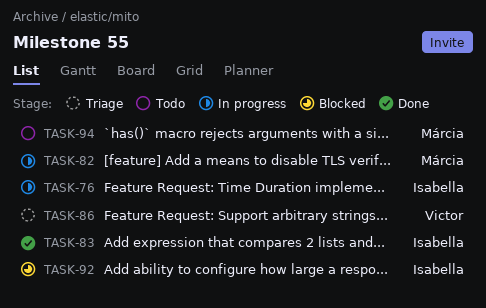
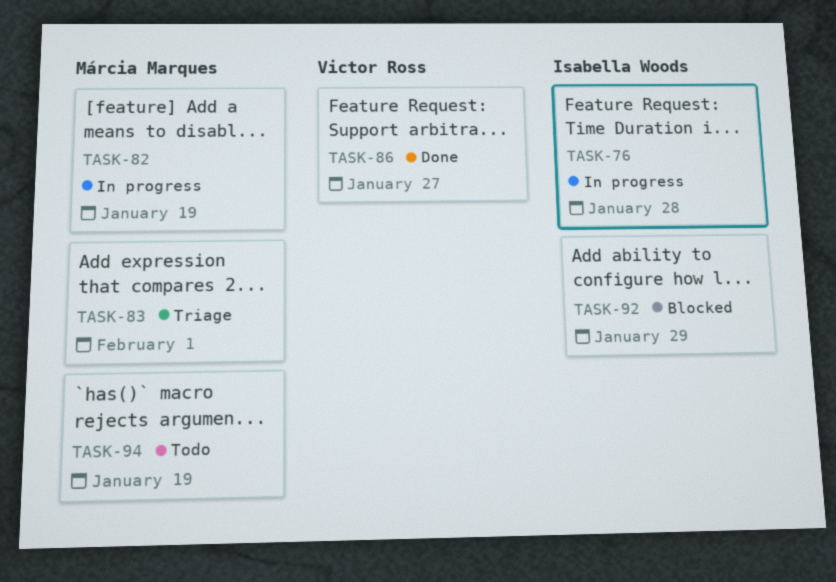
TASK-83, status: Done -> Triage
TASK-83, owner: Isabella Woods -> Márcia Marques
TASK-86, status: Triage -> Done

